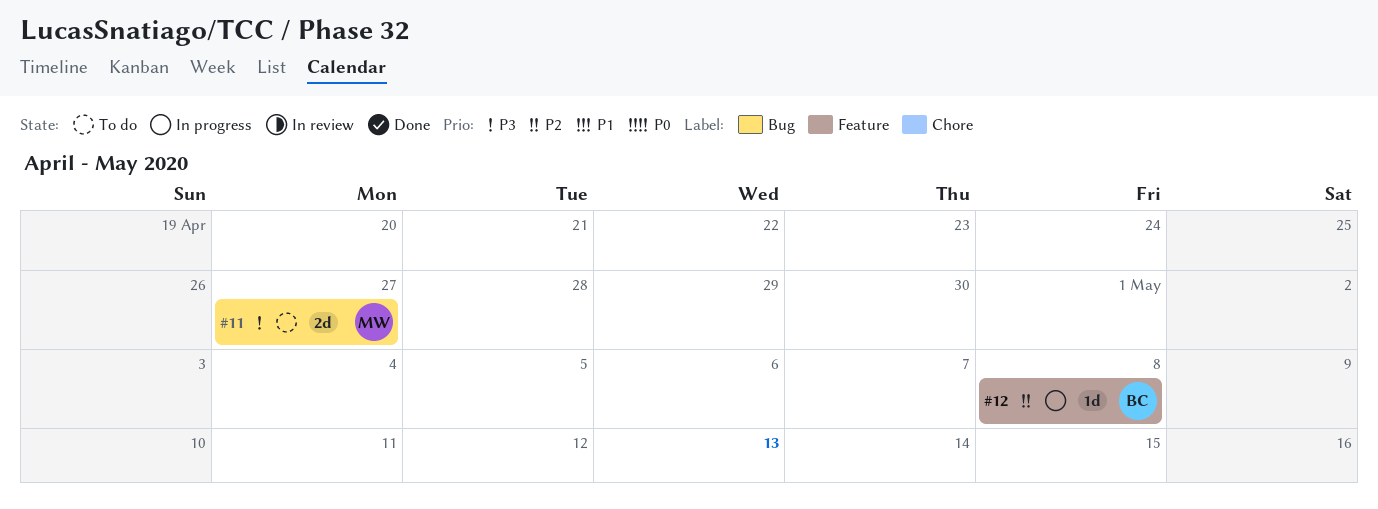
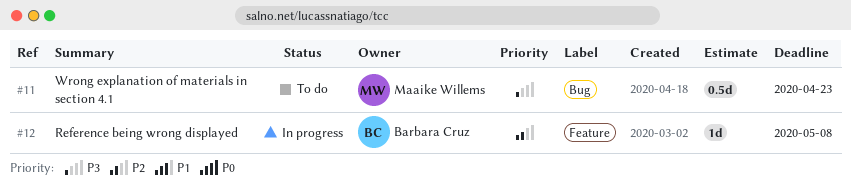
#11, estimate: 2d -> 0.5d
#11, due: Apr 27 -> Apr 23

